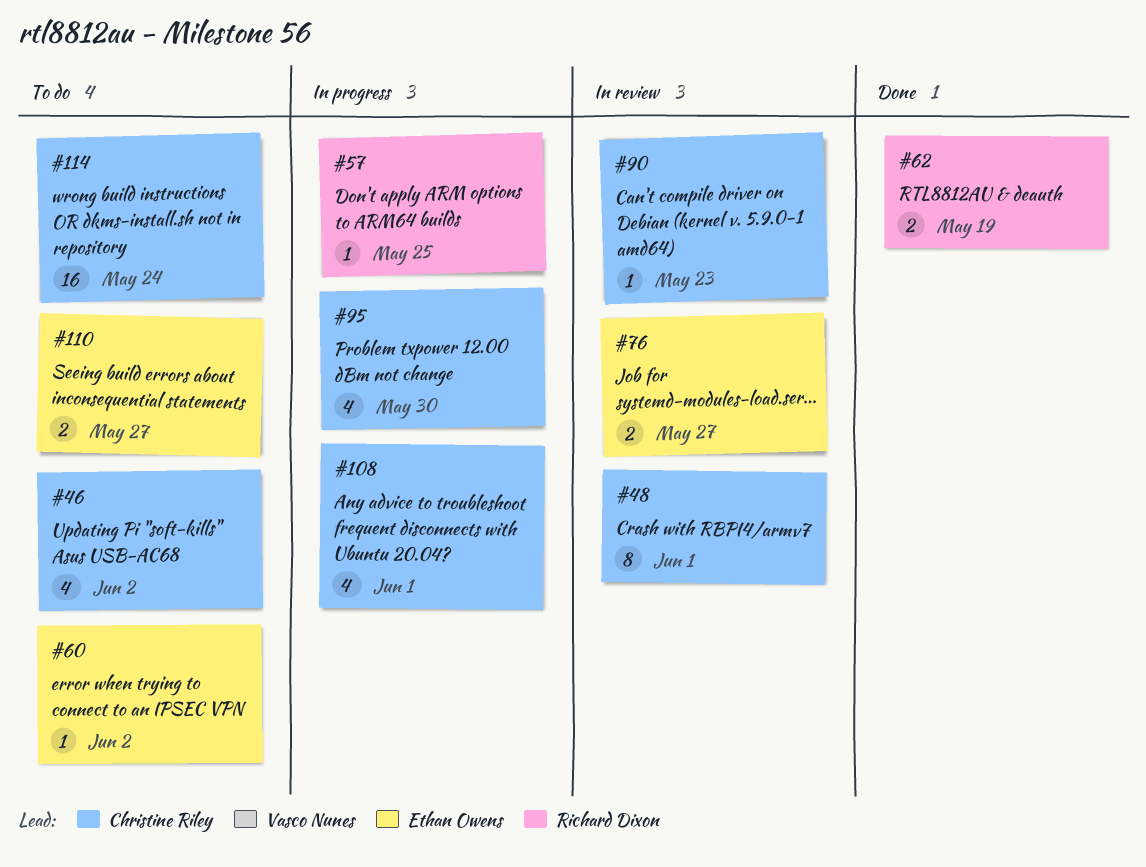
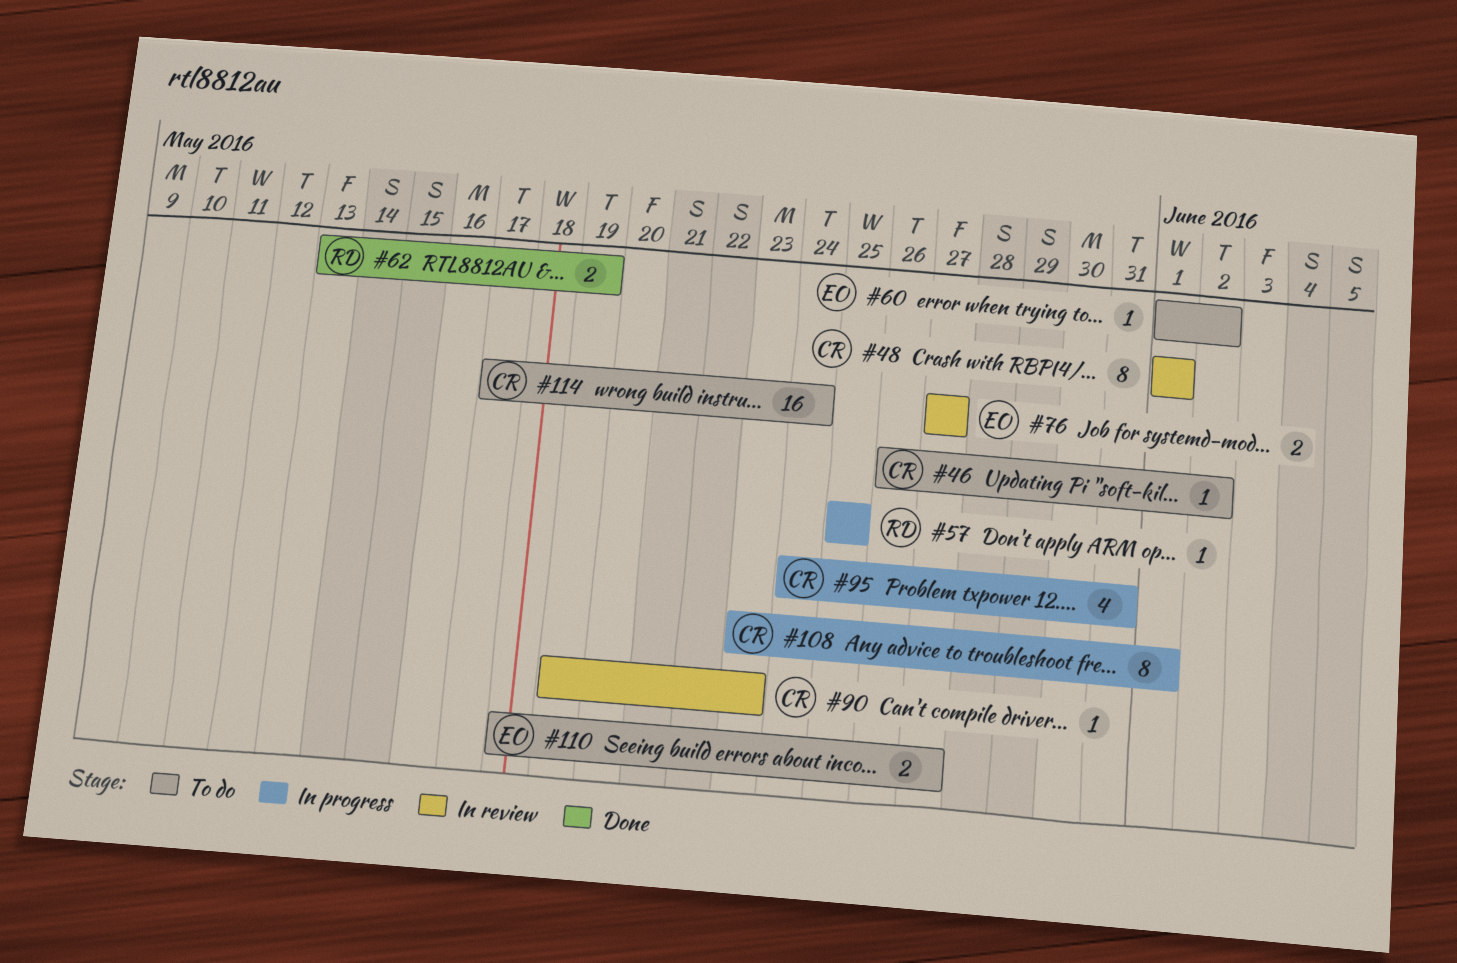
#46, estimate: 4 -> 1
#95, due: May 30 -> May 31
#108, estimate: 4 -> 8

